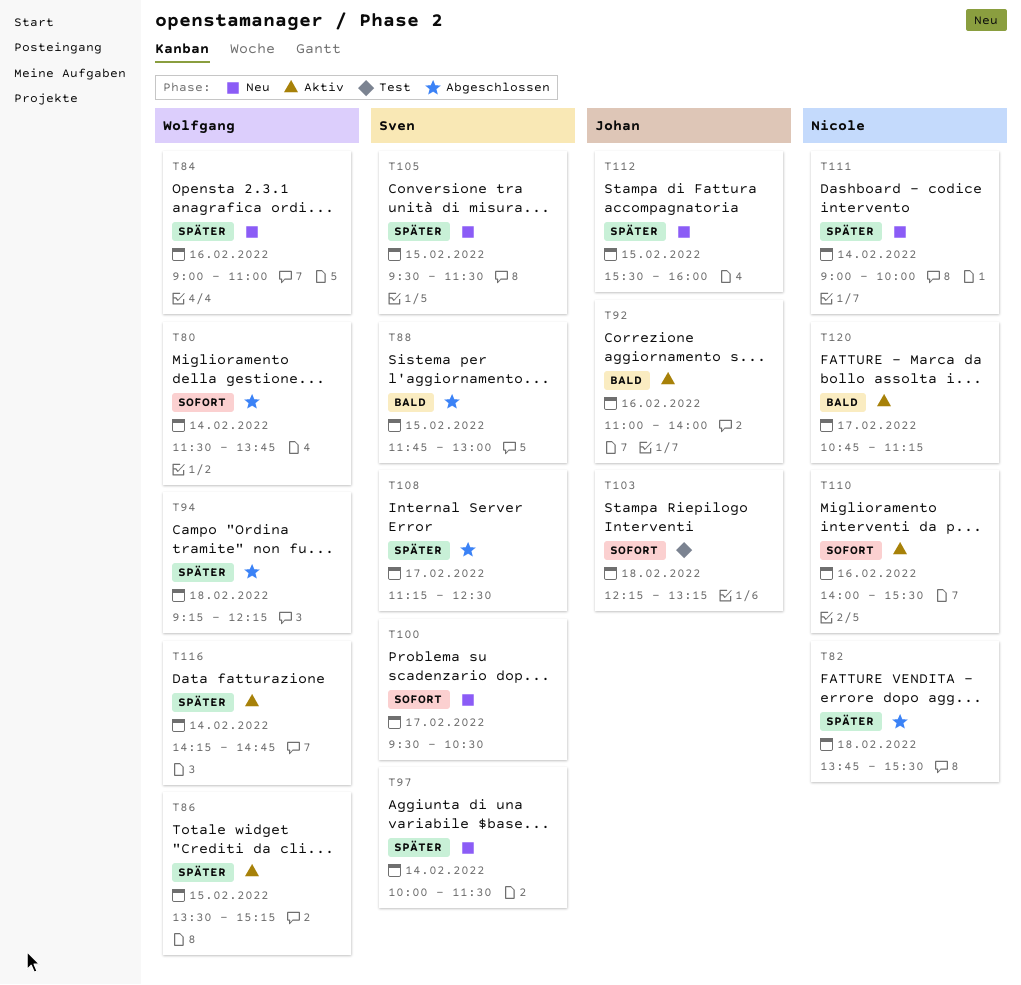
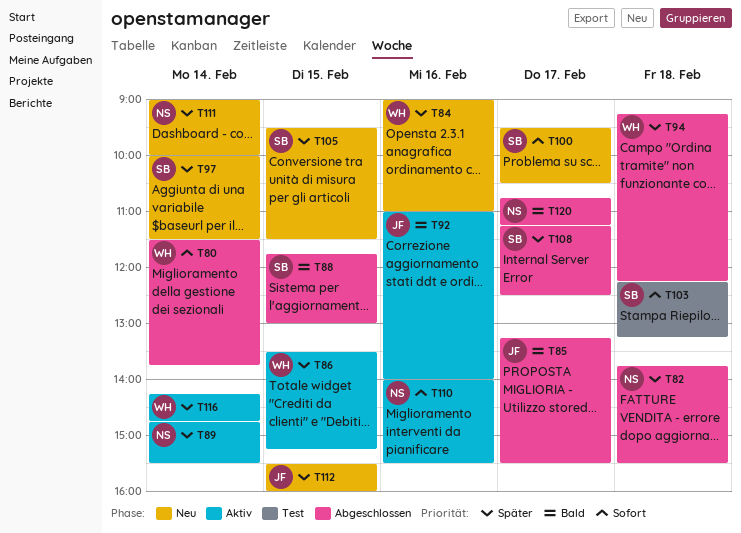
T85: none -> present
T89: none -> present
T103, owner: Johan -> Sven
T120, status: Aktiv -> Abgeschlossen

